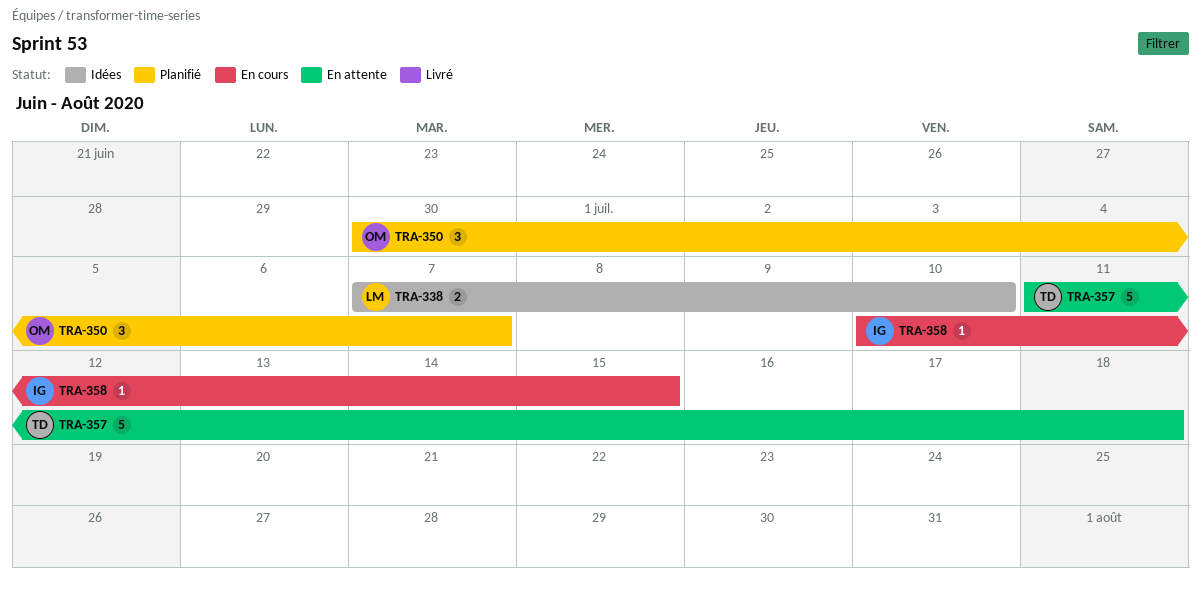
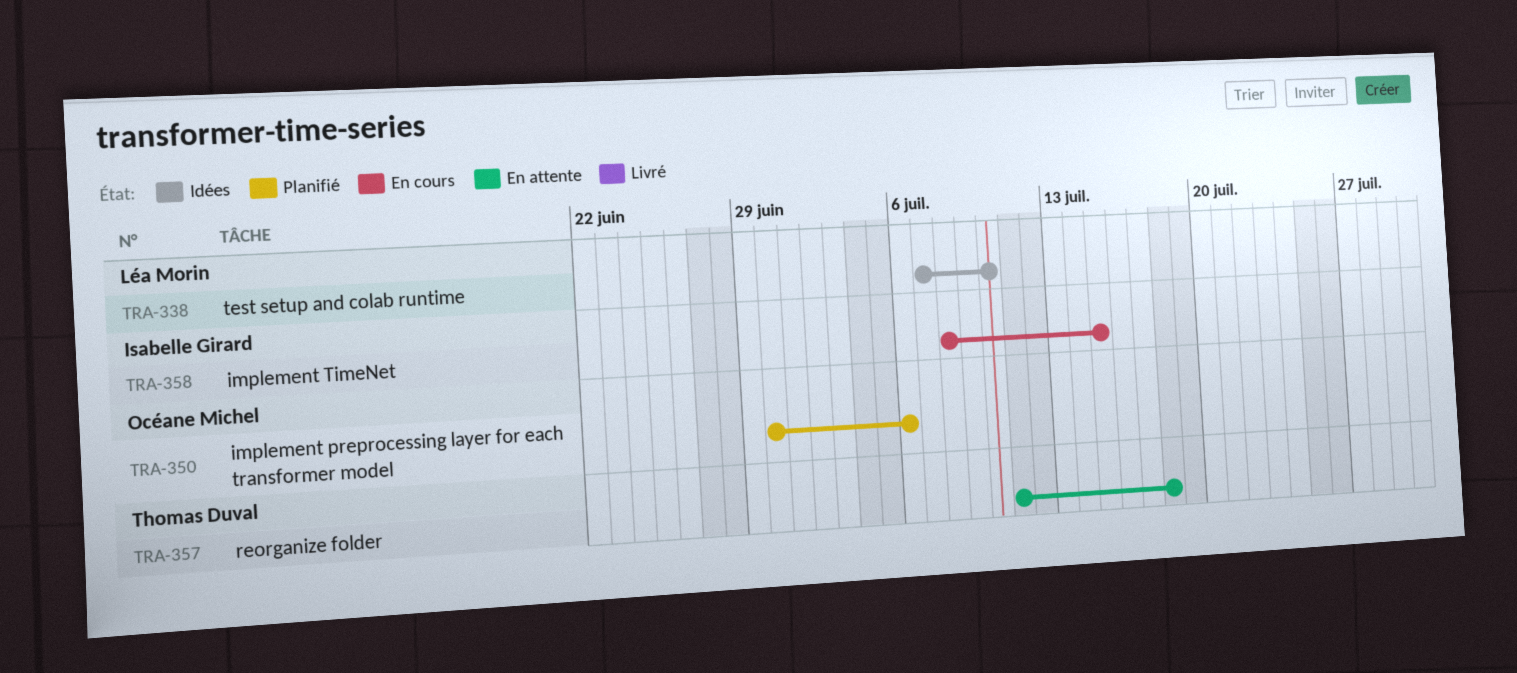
TRA-350, due: Jul 7 -> Jul 6
TRA-358, start: Jul 10 -> Jul 8

